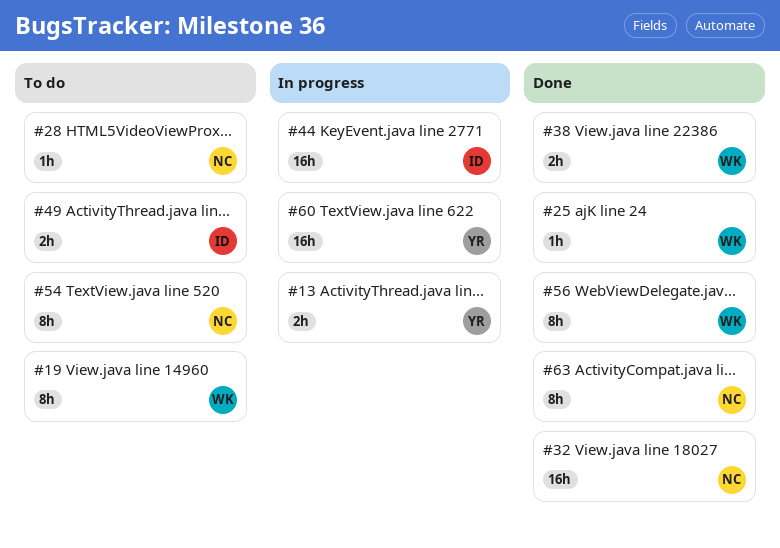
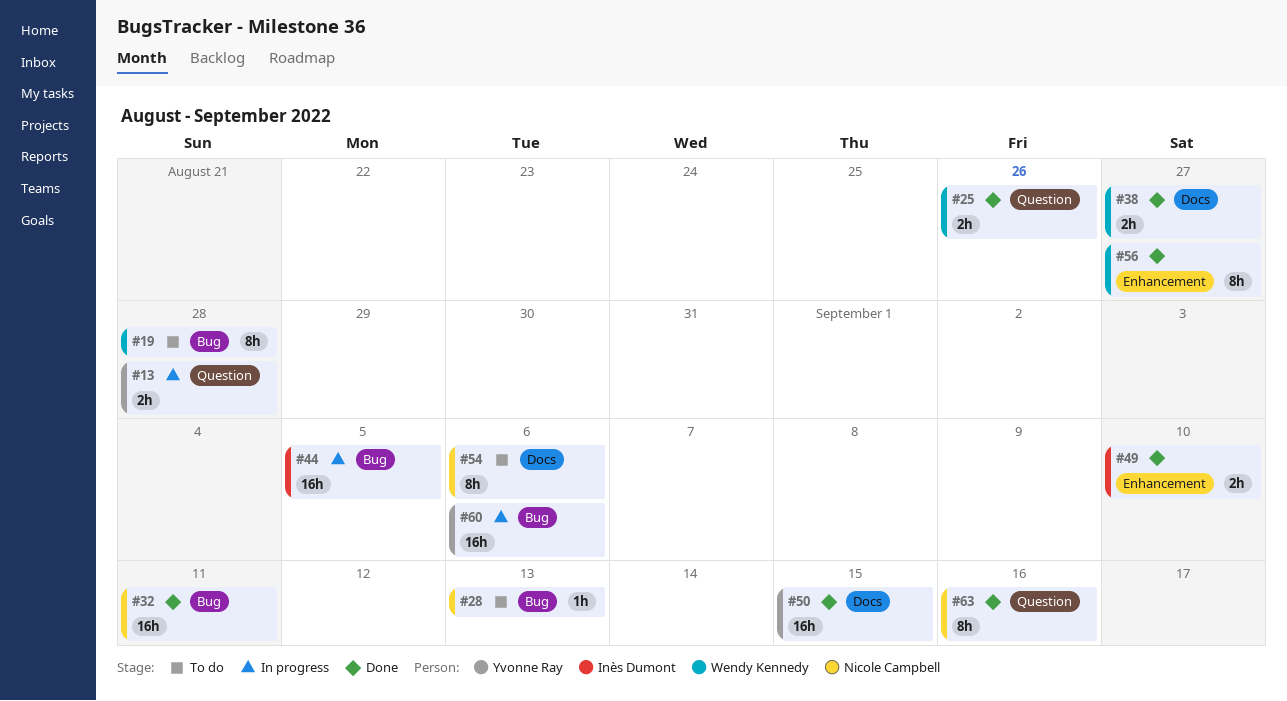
#25, estimate: 1h -> 2h
#49, status: To do -> Done
#50: none -> present

